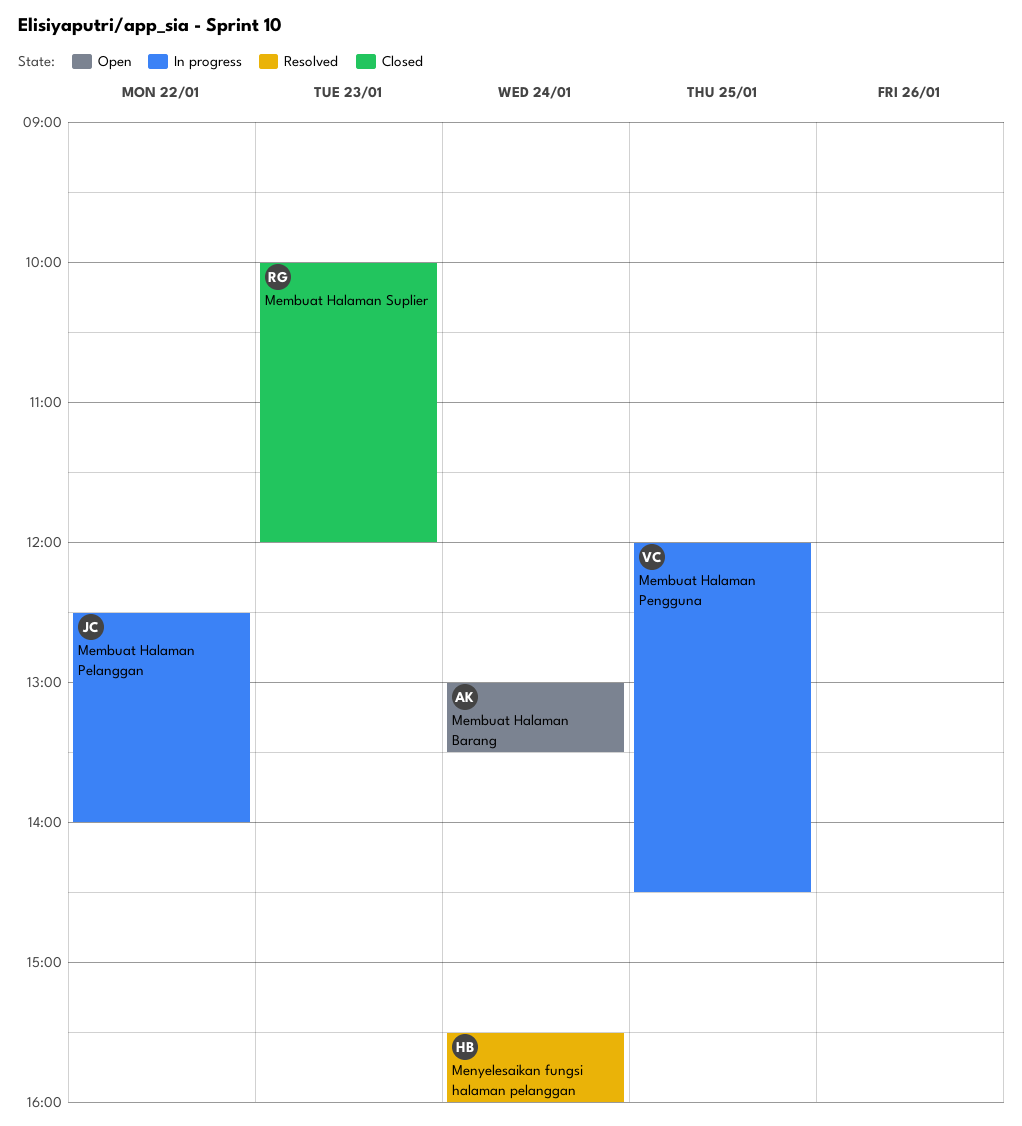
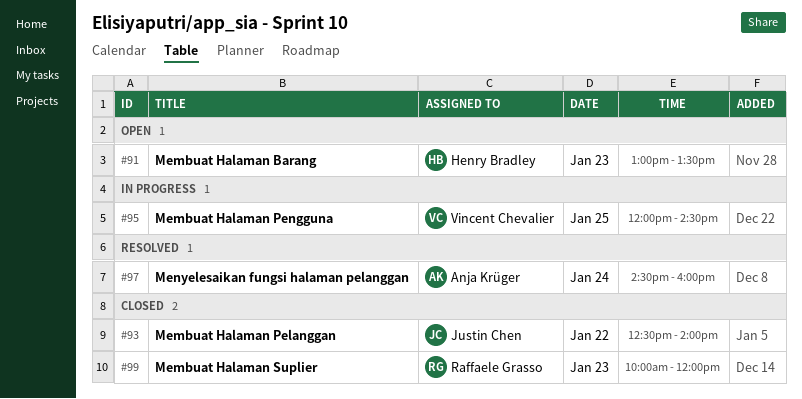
Membuat Halaman Barang, owner: Anja Krüger -> Henry Bradley
Membuat Halaman Barang, day: Jan 24 -> Jan 23
Membuat Halaman Pelanggan, status: In progress -> Closed
Menyelesaikan fungsi halaman pelanggan, owner: Henry Bradley -> Anja Krüger
Menyelesaikan fungsi halaman pelanggan, begins: 15:30 -> 14:30

